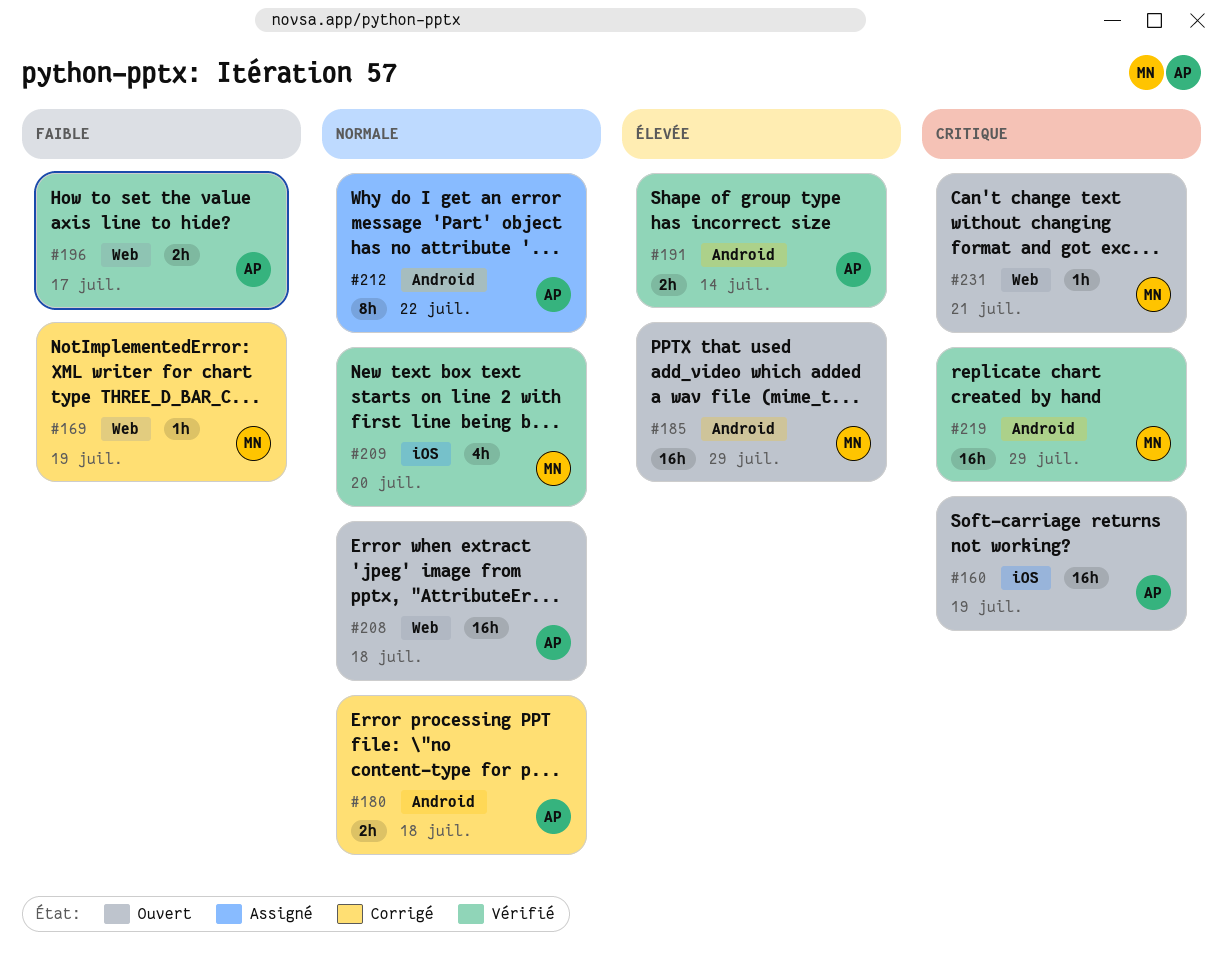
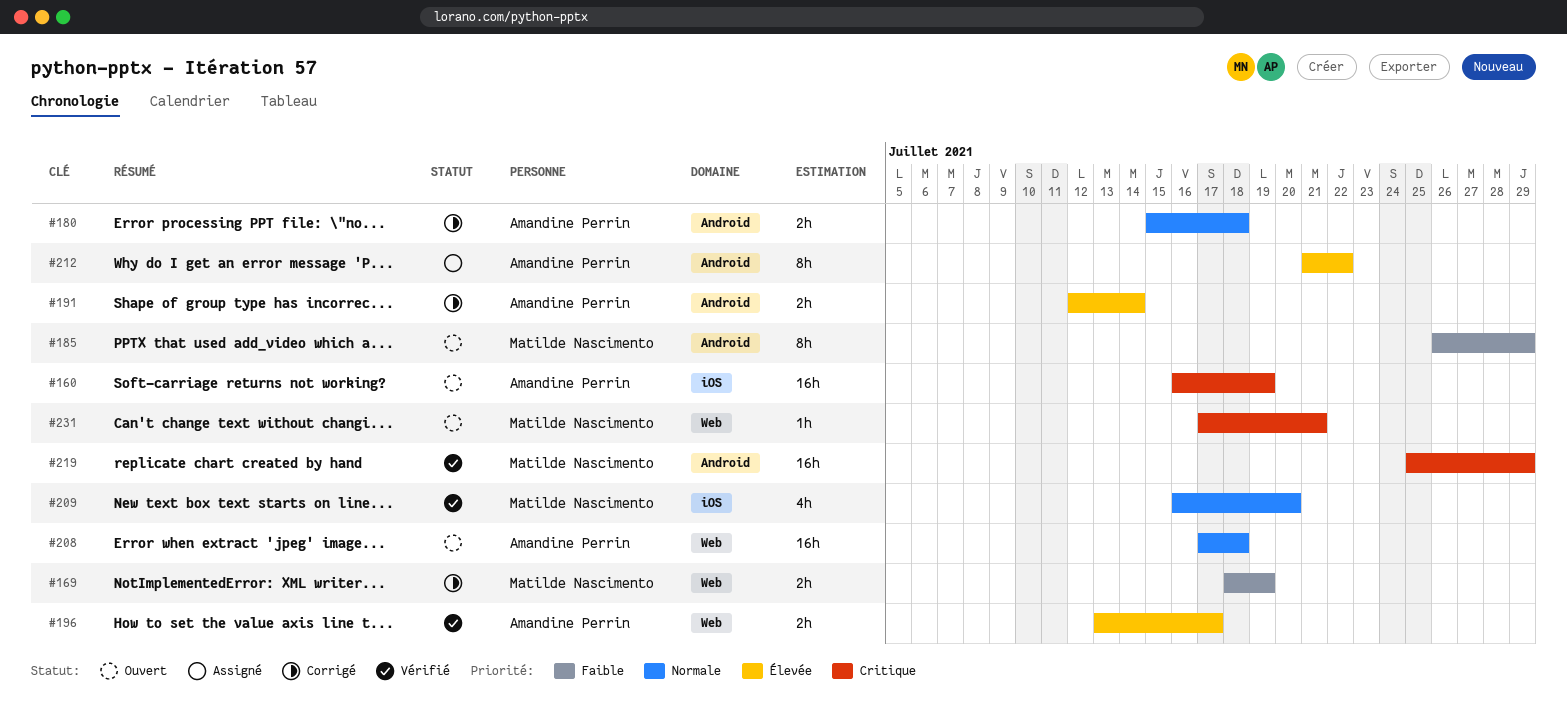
#169, estimate: 1h -> 2h
#185, priority: Élevée -> Faible
#185, estimate: 16h -> 8h
#191, status: Vérifié -> Corrigé
#196, priority: Faible -> Élevée
#212, priority: Normale -> Élevée

